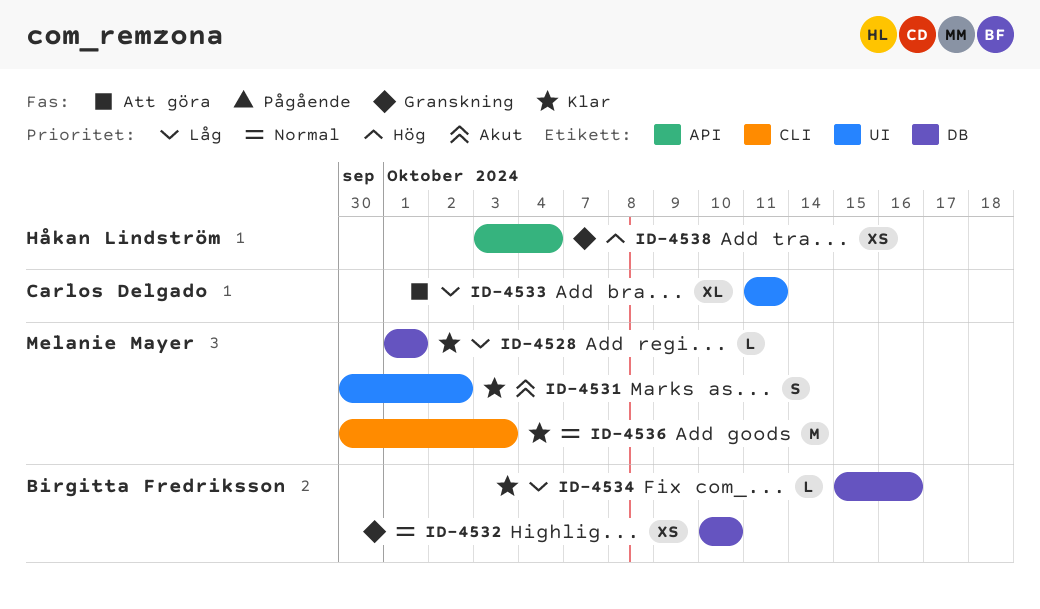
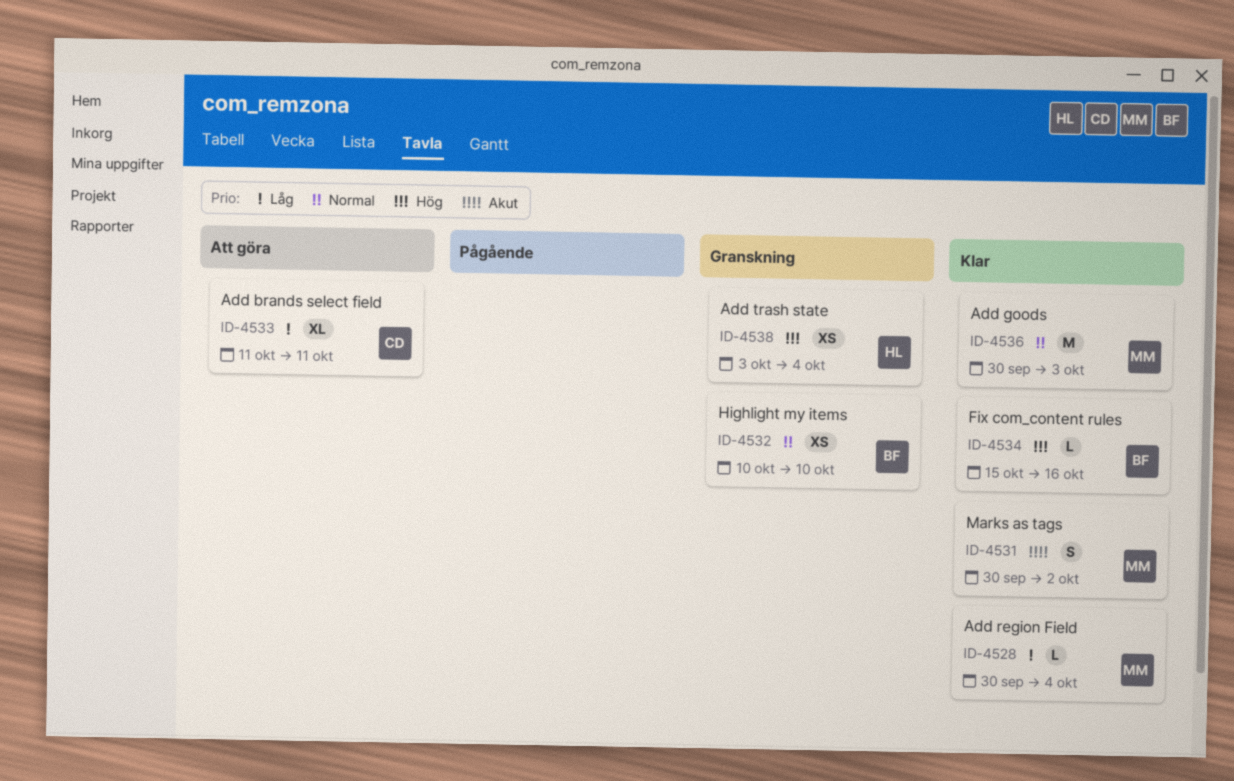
ID-4528, start: Oct 1 -> Sep 30
ID-4528, due: Oct 1 -> Oct 4
ID-4534, priority: Låg -> Hög

